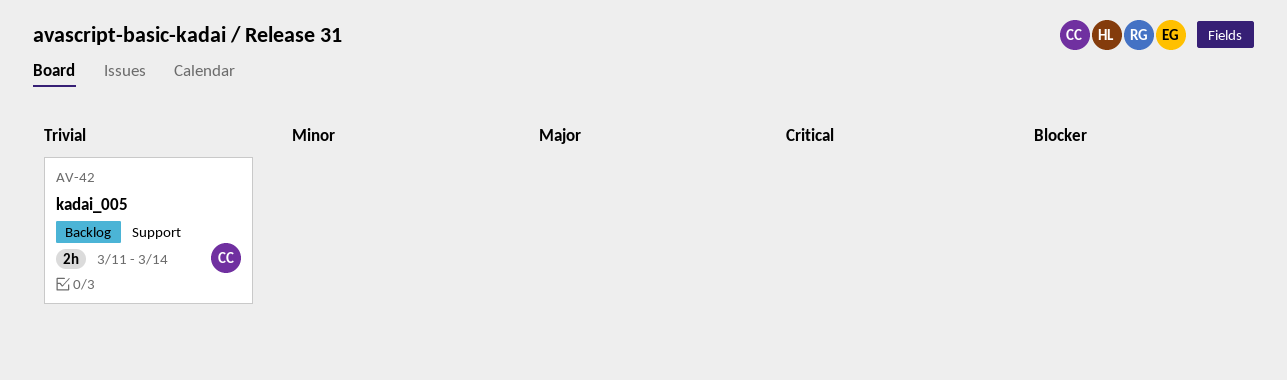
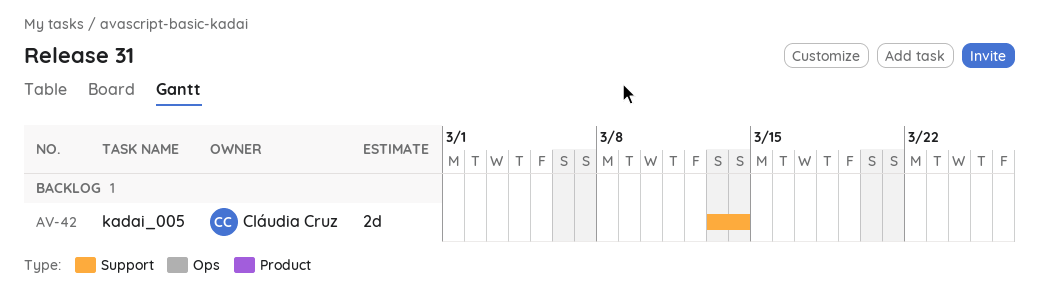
AV-42, estimate: 2h -> 2d
AV-42, start: Mar 11 -> Mar 13

